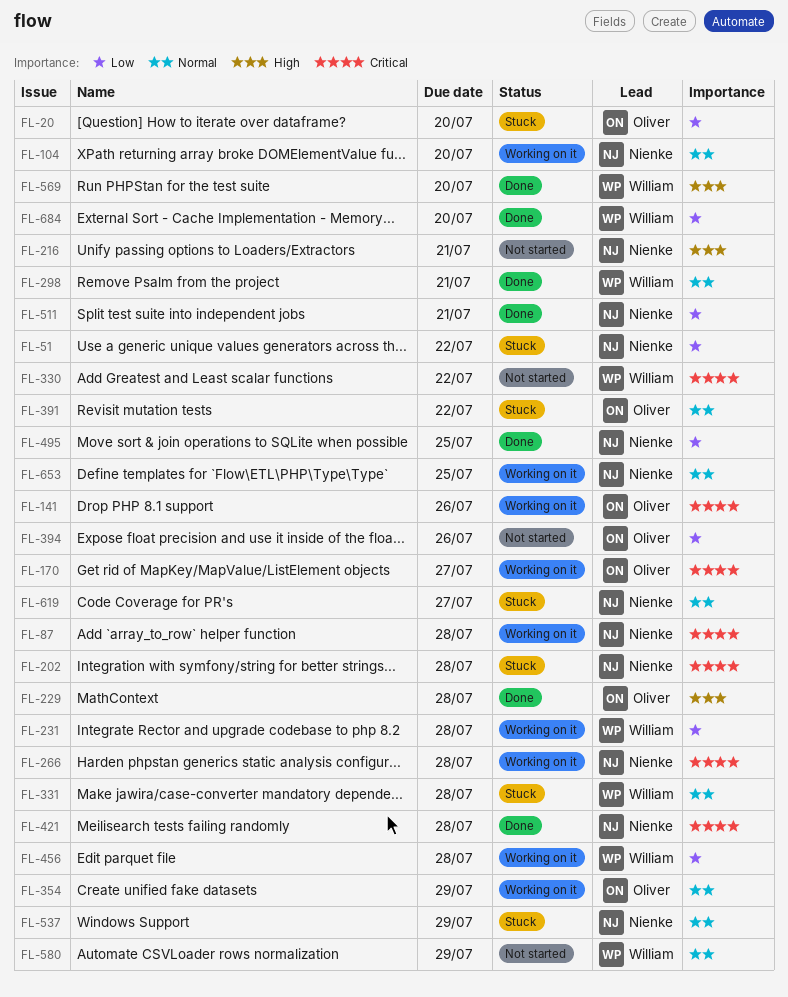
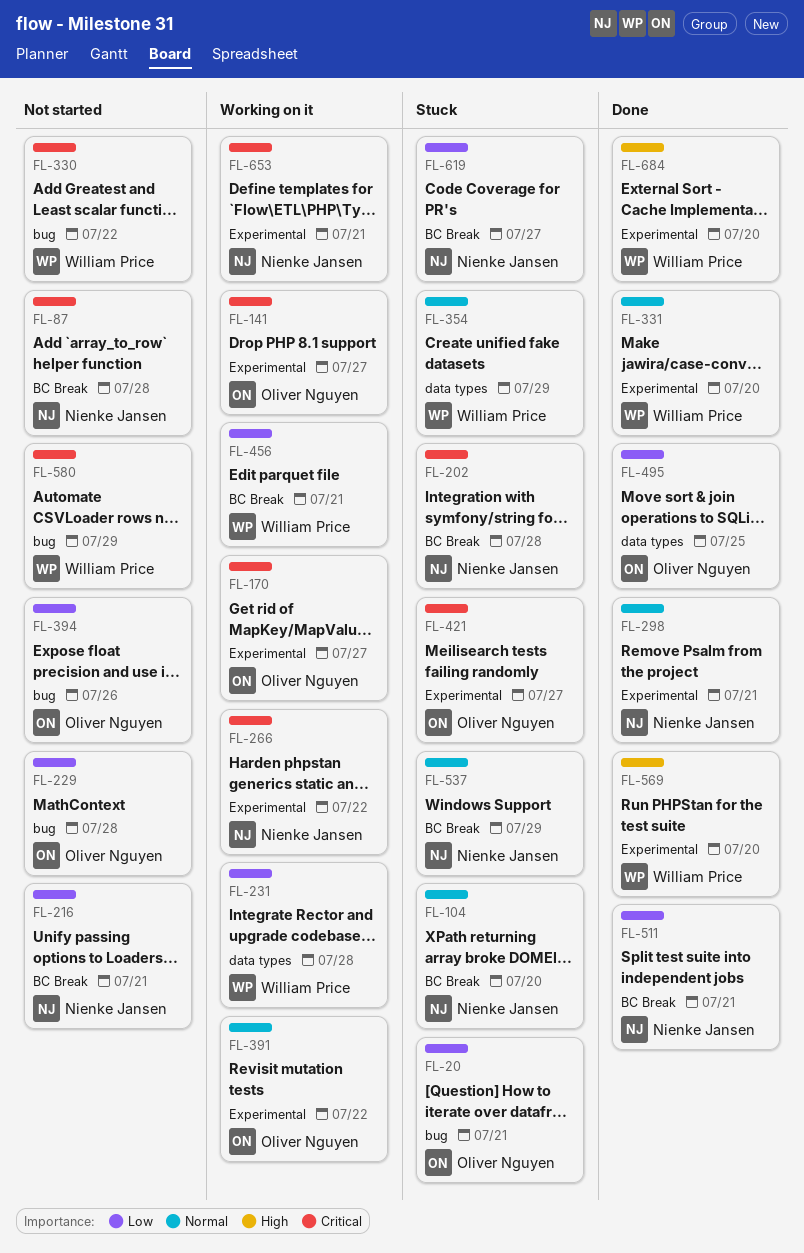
FL-20, due: Jul 20 -> Jul 21
FL-51: present -> none
FL-87, status: Working on it -> Not started
FL-104, status: Working on it -> Stuck
FL-141, due: Jul 26 -> Jul 27
FL-216, priority: High -> Low
FL-229, status: Done -> Not started
FL-229, priority: High -> Low
FL-266, due: Jul 28 -> Jul 22
FL-298, owner: William Price -> Nienke Jansen
FL-331, status: Stuck -> Done
FL-331, due: Jul 28 -> Jul 20
FL-354, status: Working on it -> Stuck
FL-354, owner: Oliver Nguyen -> William Price
FL-391, status: Stuck -> Working on it
FL-421, status: Done -> Stuck
FL-421, owner: Nienke Jansen -> Oliver Nguyen
FL-421, due: Jul 28 -> Jul 27
FL-456, due: Jul 28 -> Jul 21
FL-495, owner: Nienke Jansen -> Oliver Nguyen
FL-580, priority: Normal -> Critical
FL-619, priority: Normal -> Low
FL-653, priority: Normal -> Critical
FL-653, due: Jul 25 -> Jul 21
FL-684, priority: Low -> High

